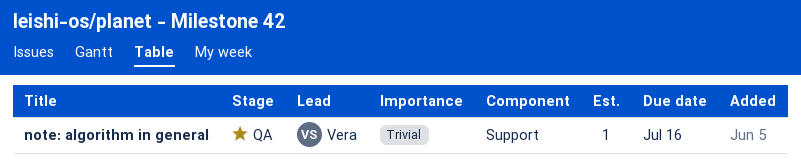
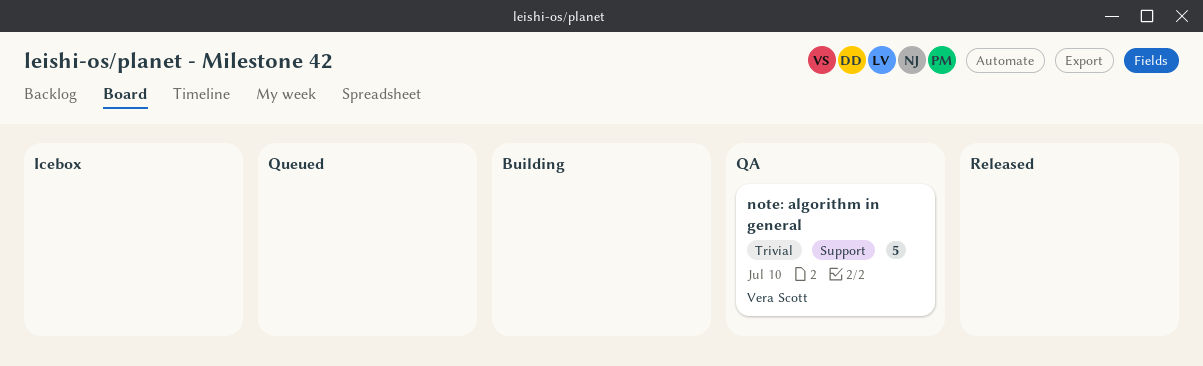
note: algorithm in general, estimate: 1 -> 5
note: algorithm in general, due: Jul 16 -> Jul 10

